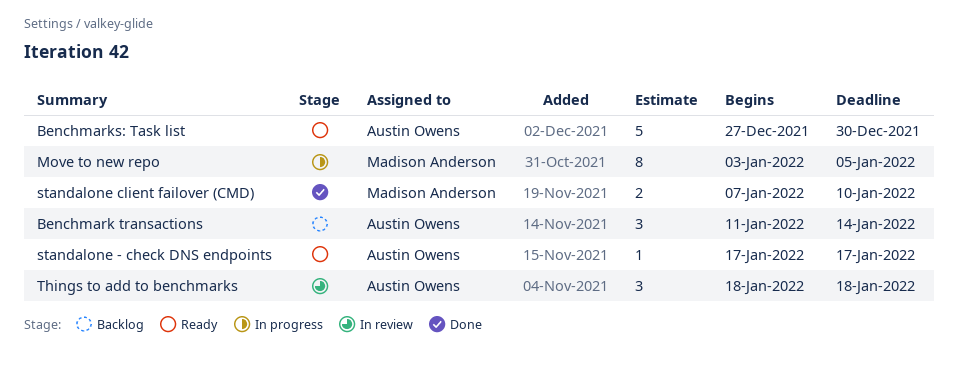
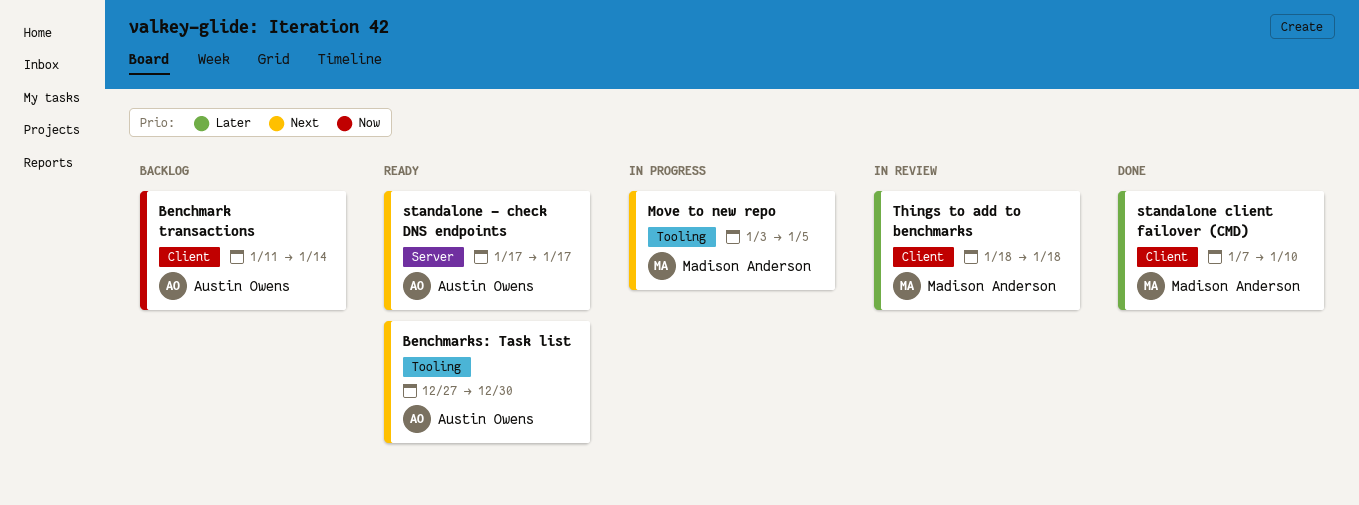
Things to add to benchmarks, owner: Austin Owens -> Madison Anderson

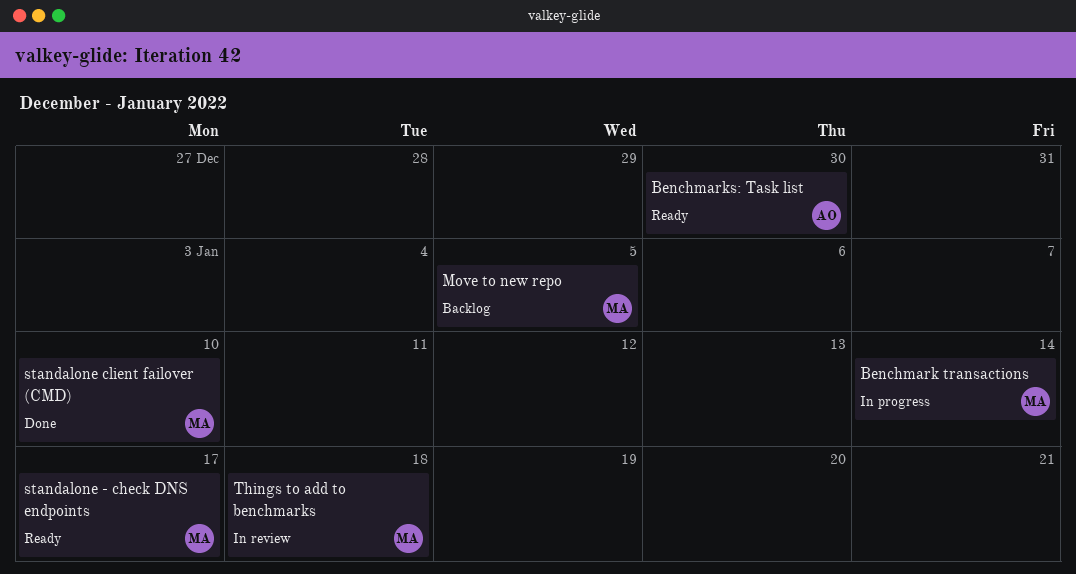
Benchmark transactions, status: Backlog -> In progress
Benchmark transactions, owner: Austin Owens -> Madison Anderson
Move to new repo, status: In progress -> Backlog
standalone - check DNS endpoints, owner: Austin Owens -> Madison Anderson

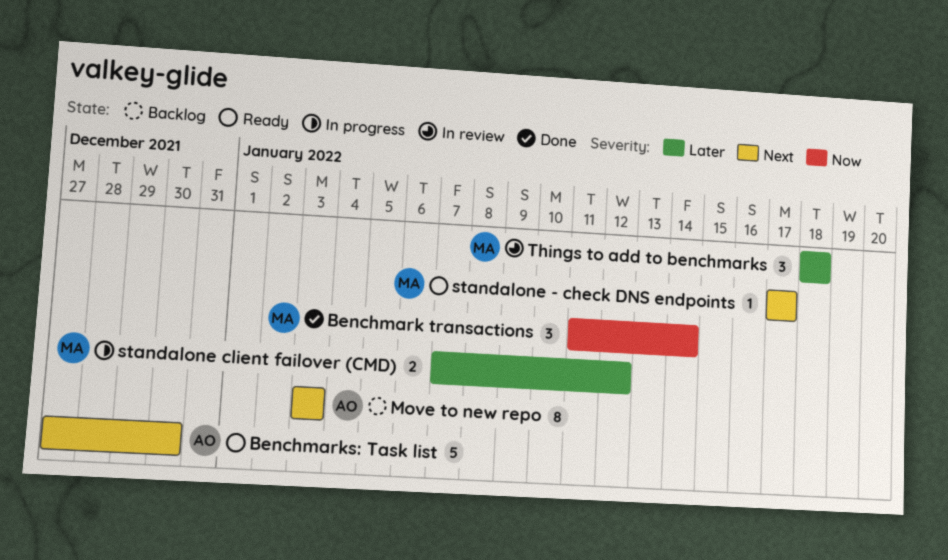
Benchmark transactions, status: In progress -> Done
Move to new repo, owner: MA -> AO
Move to new repo, due: Jan 5 -> Jan 3
standalone client failover (CMD), status: Done -> In progress
standalone client failover (CMD), due: Jan 10 -> Jan 12

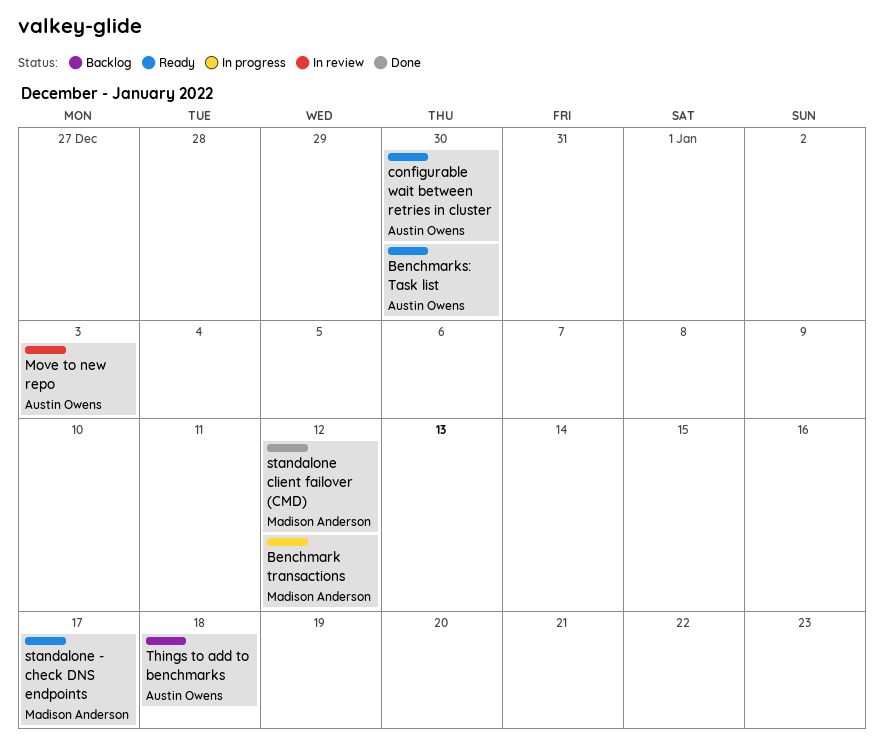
Benchmark transactions, status: Done -> In progress
Benchmark transactions, due: Jan 14 -> Jan 12
configurable wait between retries in cluster: none -> present
Move to new repo, status: Backlog -> In review
standalone client failover (CMD), status: In progress -> Done
Things to add to benchmarks, status: In review -> Backlog
Things to add to benchmarks, owner: Madison Anderson -> Austin Owens

